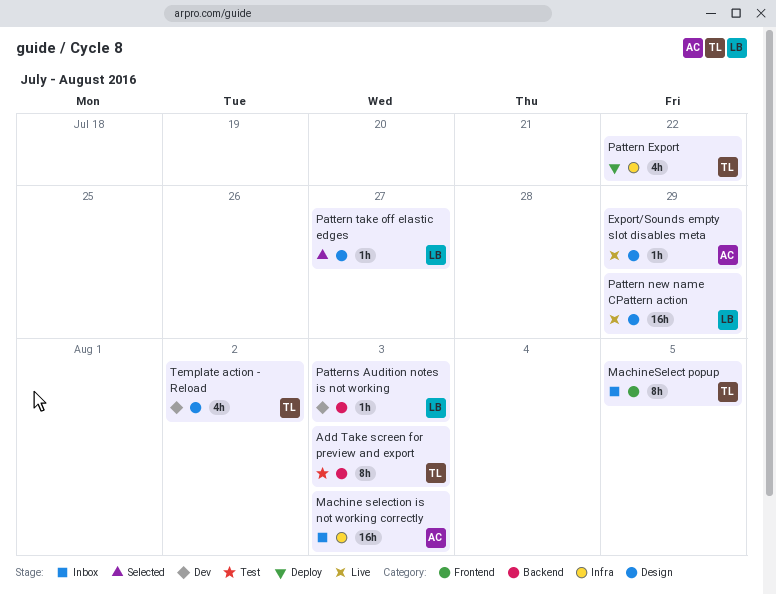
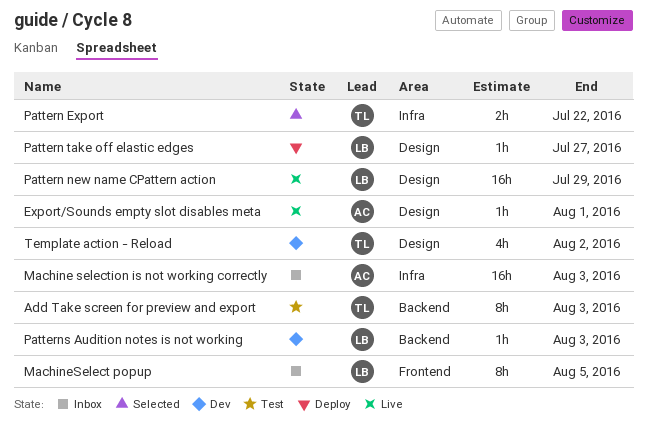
Export/Sounds empty slot disables meta, due: Jul 29 -> Aug 1
MachineSelect popup, owner: TL -> LB
Pattern Export, status: Deploy -> Selected
Pattern Export, estimate: 4h -> 2h
Pattern take off elastic edges, status: Selected -> Deploy

